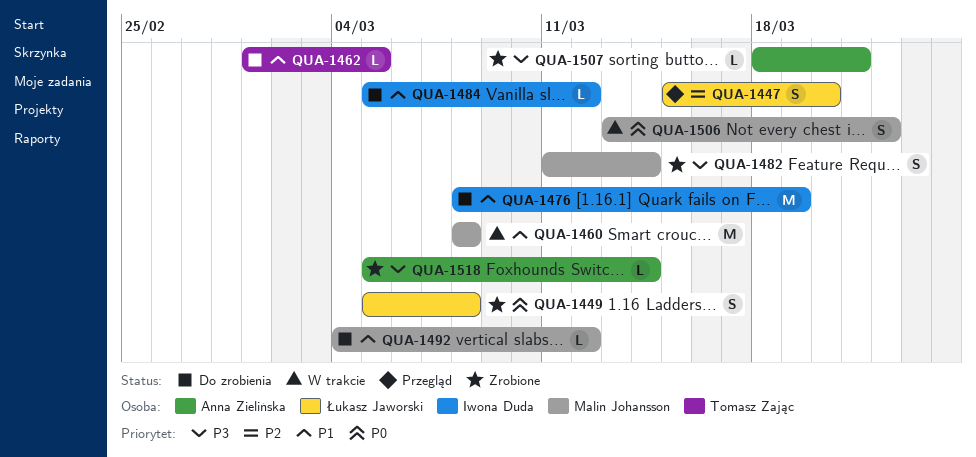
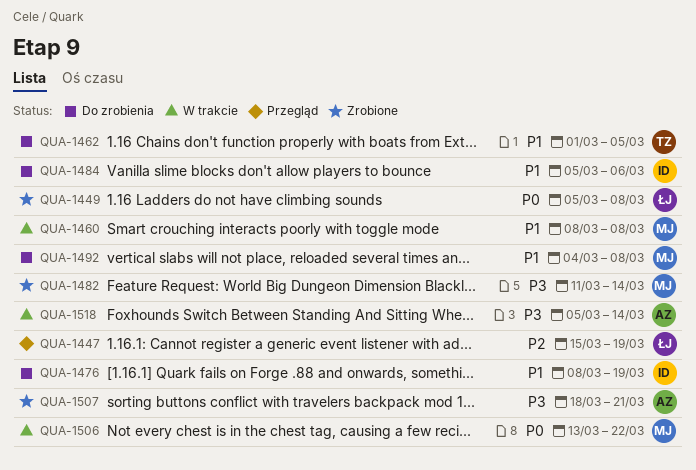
QUA-1447, due: Mar 20 -> Mar 19
QUA-1484, due: Mar 12 -> Mar 6
QUA-1492, due: Mar 12 -> Mar 8
QUA-1518, status: Zrobione -> W trakcie

